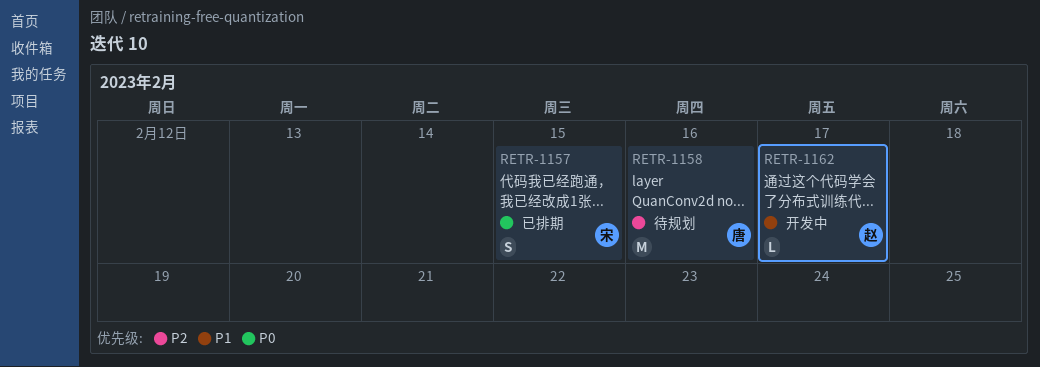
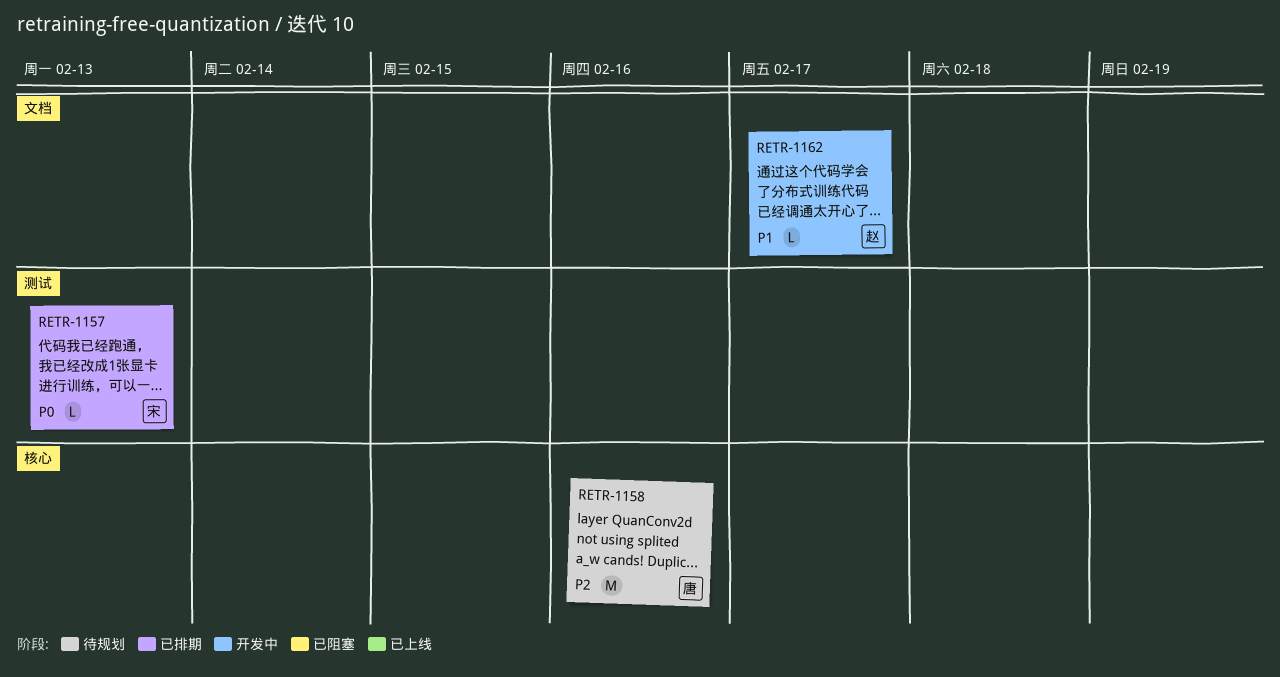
RETR-1157, estimate: S -> L
RETR-1157, due: Feb 15 -> Feb 13

